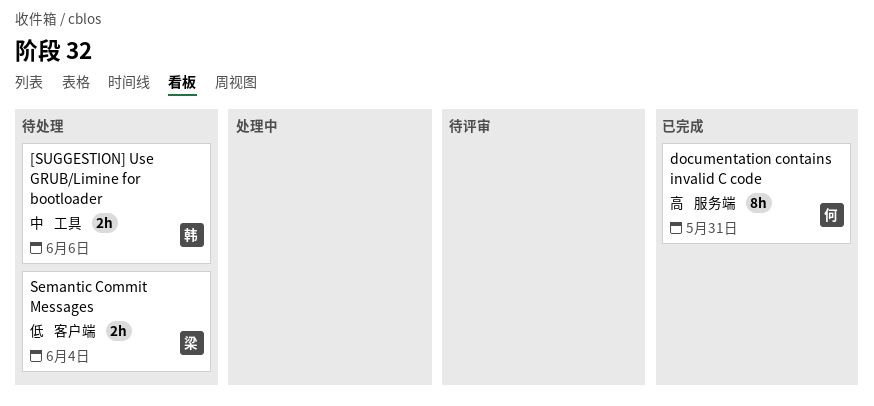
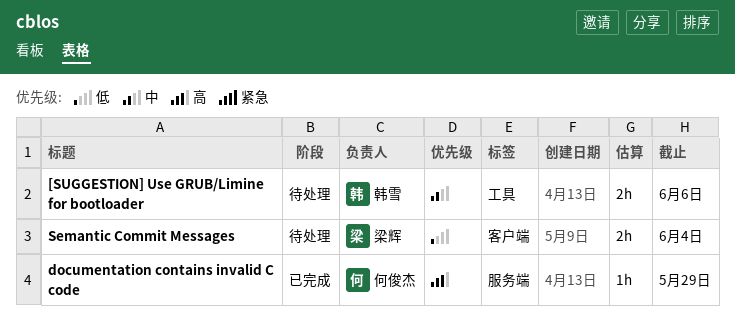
documentation contains invalid C code, estimate: 8h -> 1h
documentation contains invalid C code, due: May 31 -> May 29

